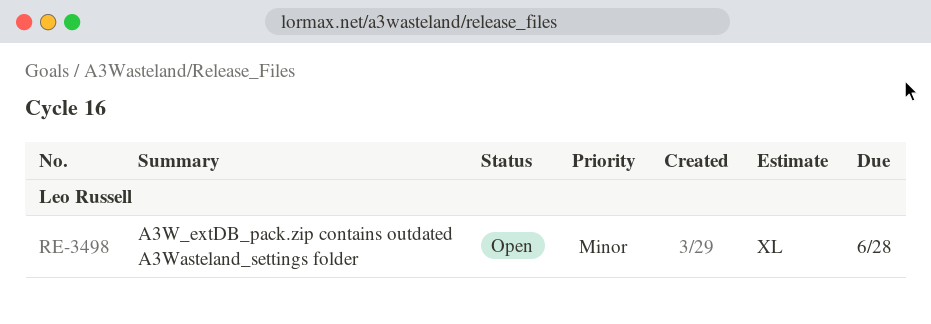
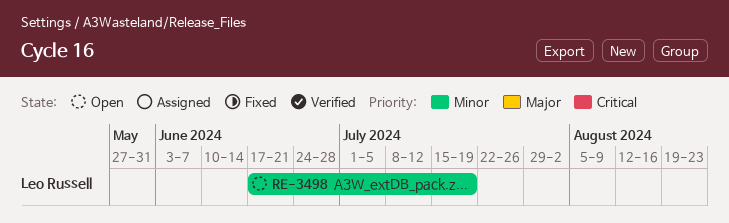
RE-3498, due: Jun 28 -> Jul 19

